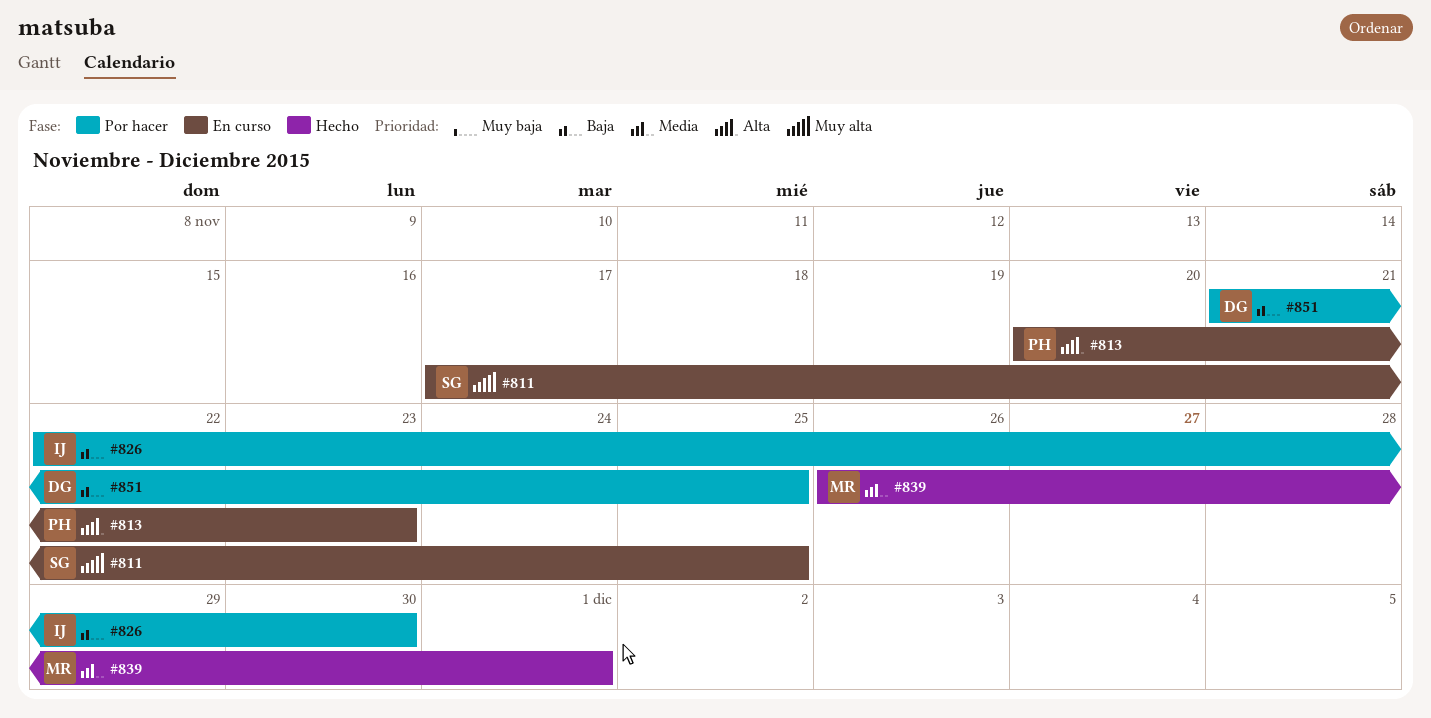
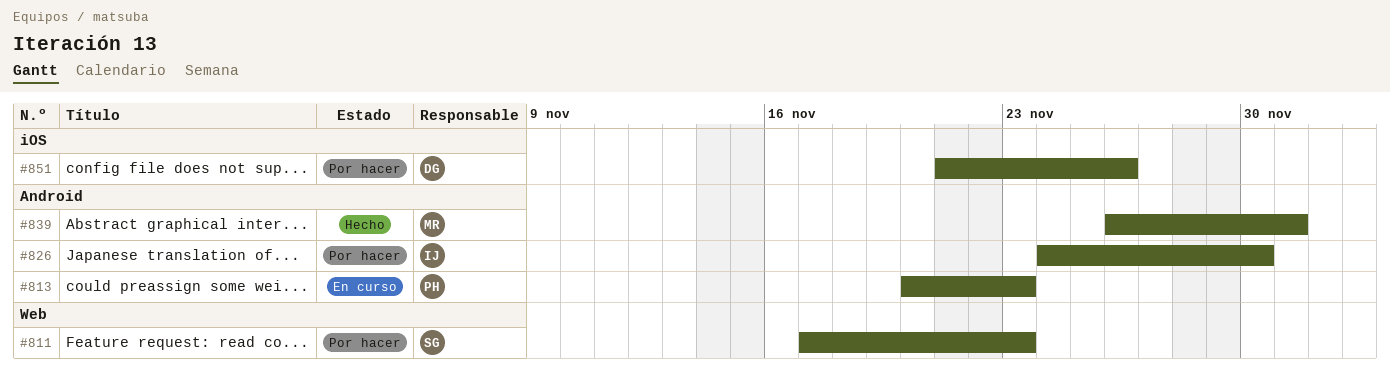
#811, status: En curso -> Por hacer
#811, due: Nov 25 -> Nov 23
#826, start: Nov 22 -> Nov 24
#851, due: Nov 25 -> Nov 26

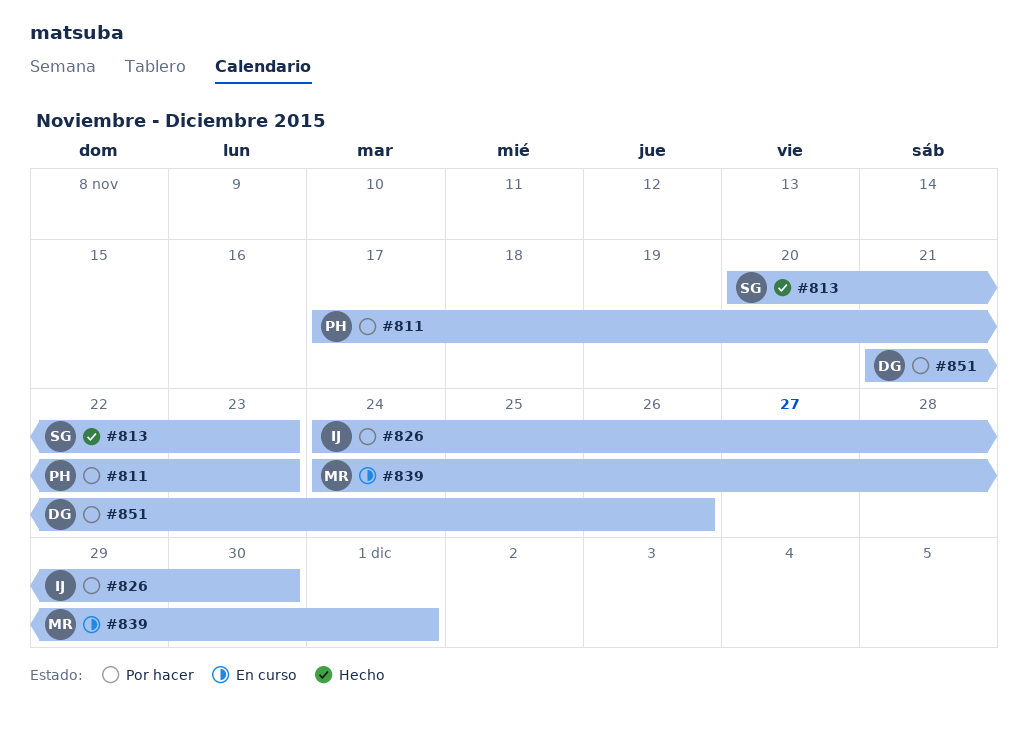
#811, owner: SG -> PH
#813, status: En curso -> Hecho
#813, owner: PH -> SG
#839, status: Hecho -> En curso
#839, start: Nov 26 -> Nov 24

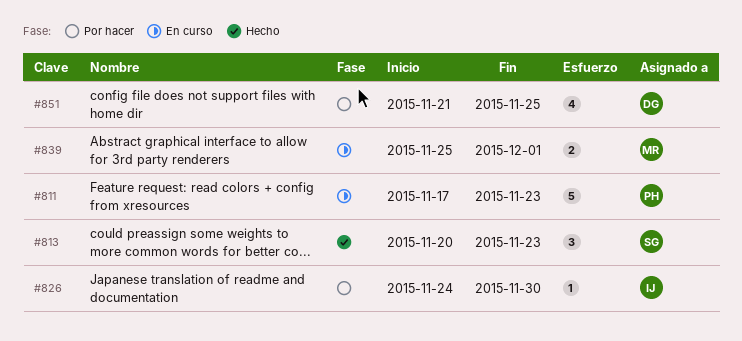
#811, status: Por hacer -> En curso
#839, start: Nov 24 -> Nov 25
#851, due: Nov 26 -> Nov 25

